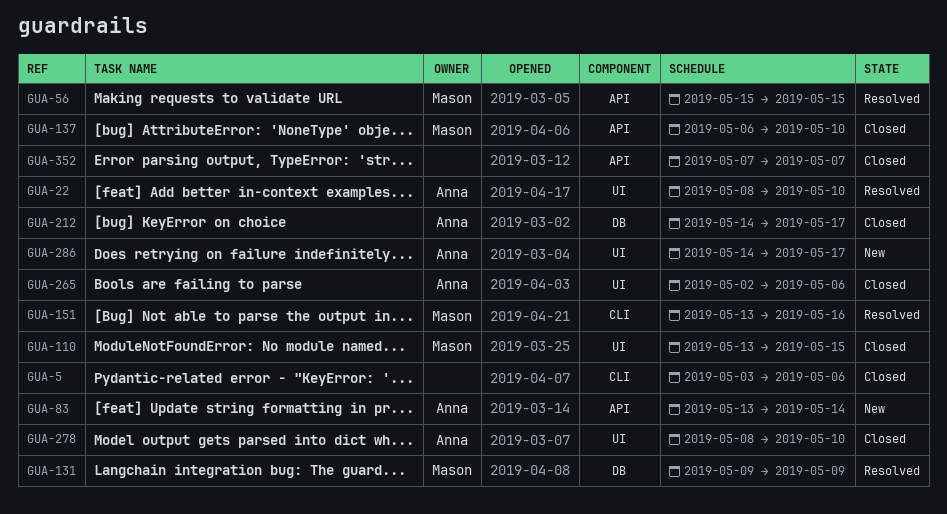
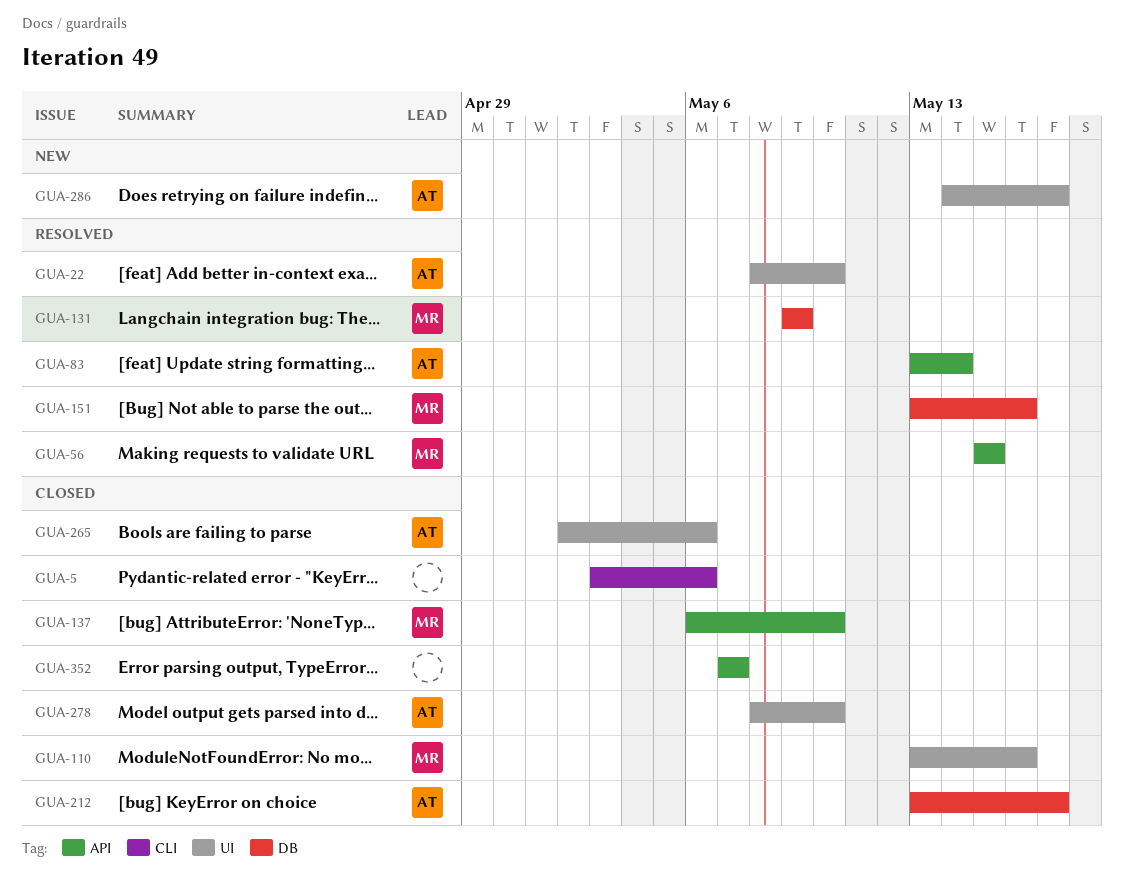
GUA-83, status: New -> Resolved
GUA-110, due: May 15 -> May 16
GUA-151, label: CLI -> DB
GUA-212, start: May 14 -> May 13

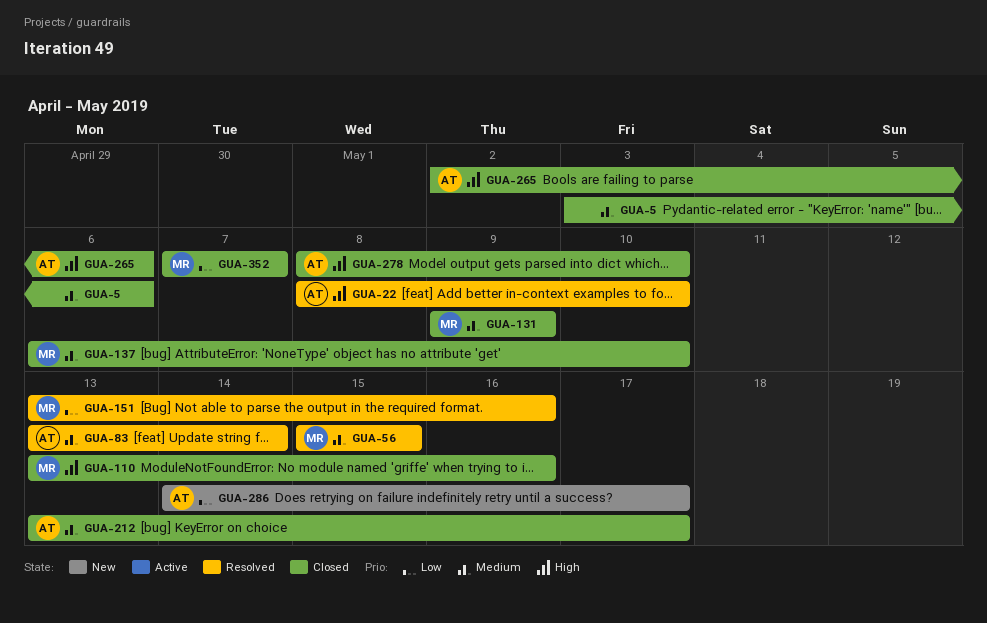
GUA-131, status: Resolved -> Closed
GUA-352, owner: none -> MR

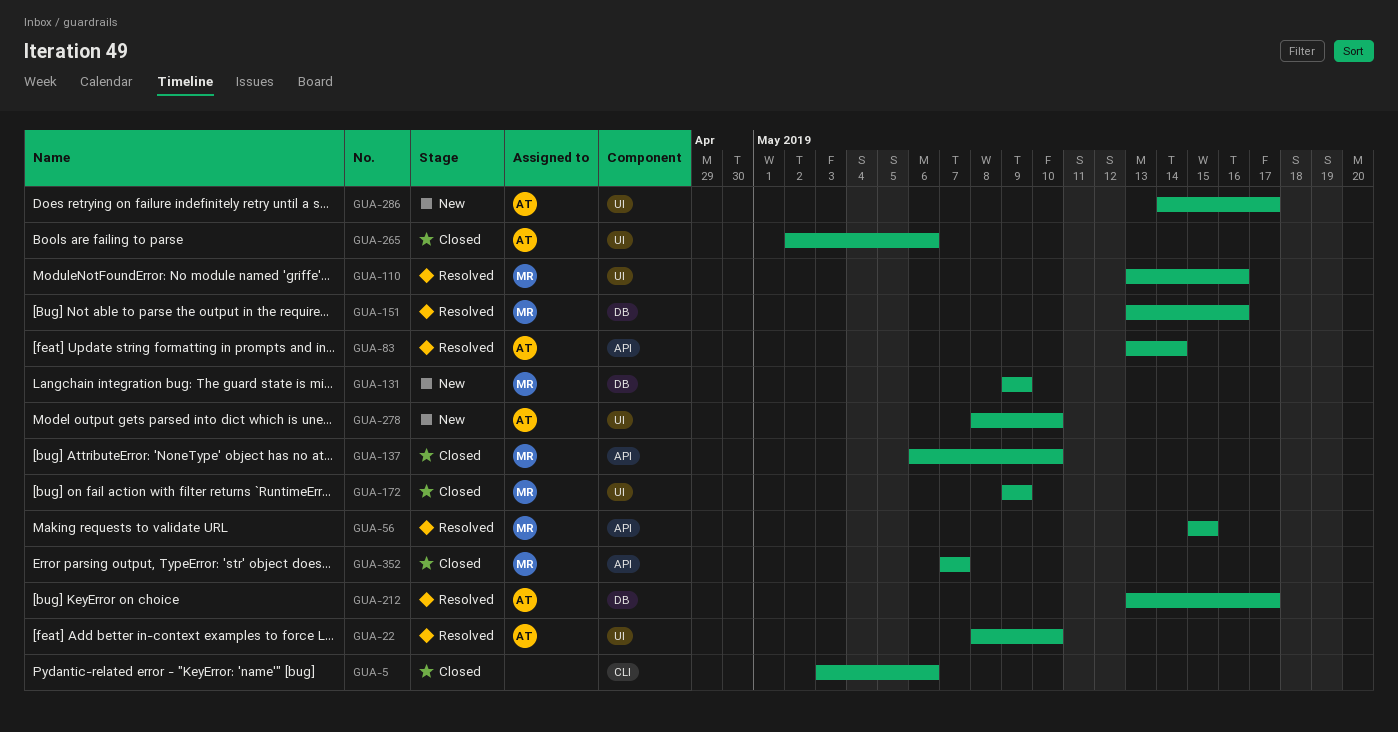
GUA-110, status: Closed -> Resolved
GUA-131, status: Closed -> New
GUA-172: none -> present
GUA-212, status: Closed -> Resolved
GUA-278, status: Closed -> New

